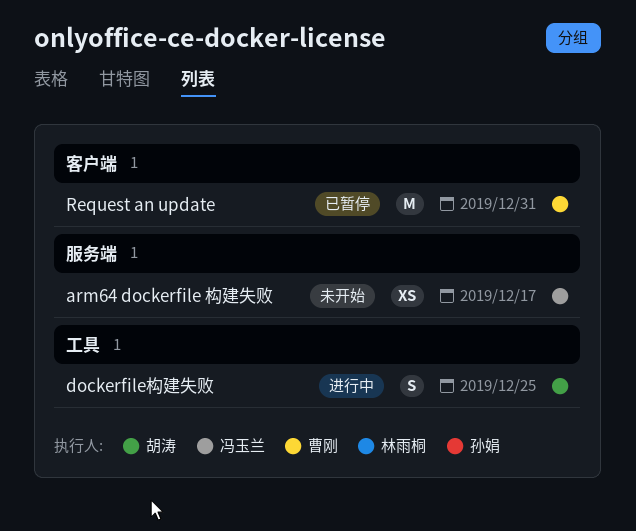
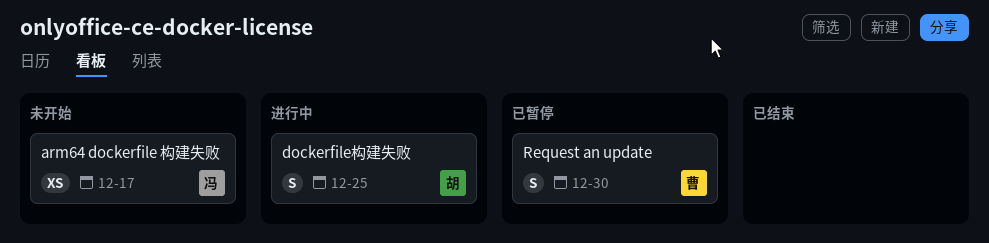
Request an update, estimate: M -> S
Request an update, due: Dec 31 -> Dec 30

